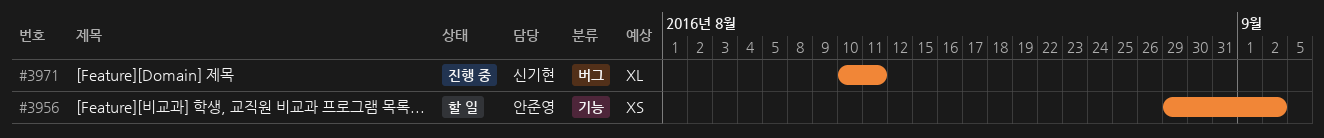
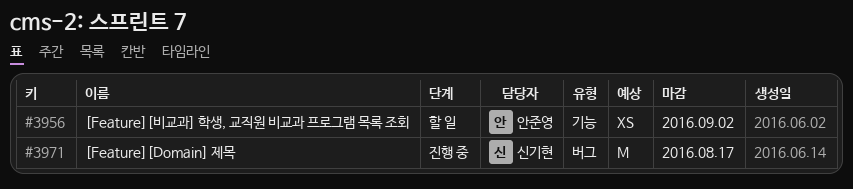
#3971, estimate: XL -> M
#3971, due: Aug 11 -> Aug 17

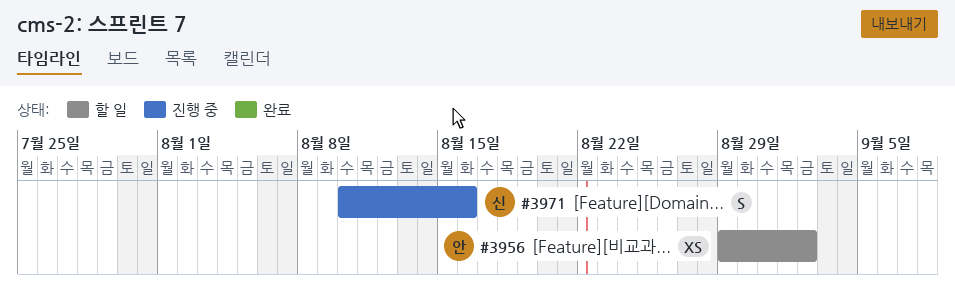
#3971, estimate: M -> S
#3971, due: Aug 17 -> Aug 16

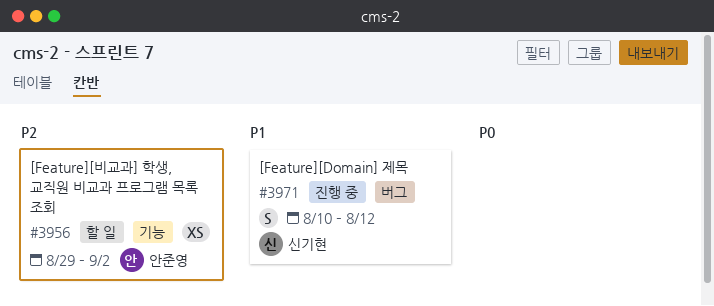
#3971, due: Aug 16 -> Aug 12

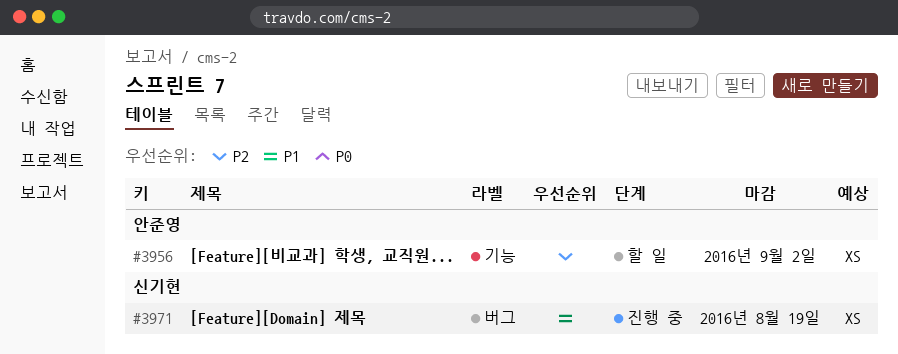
#3971, estimate: S -> XS
#3971, due: Aug 12 -> Aug 19

